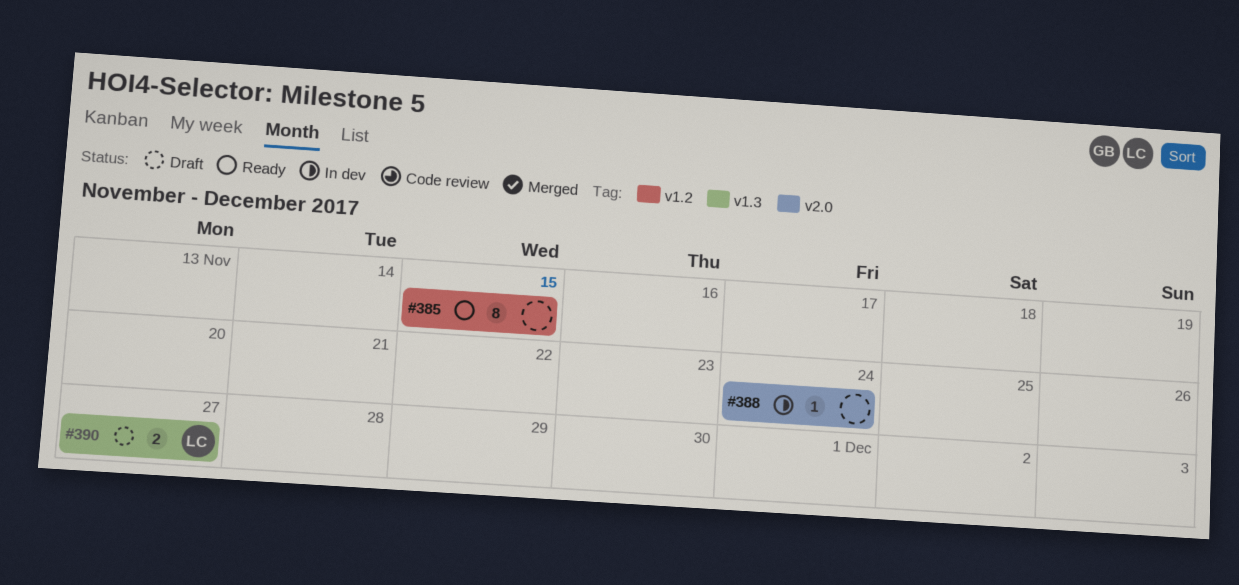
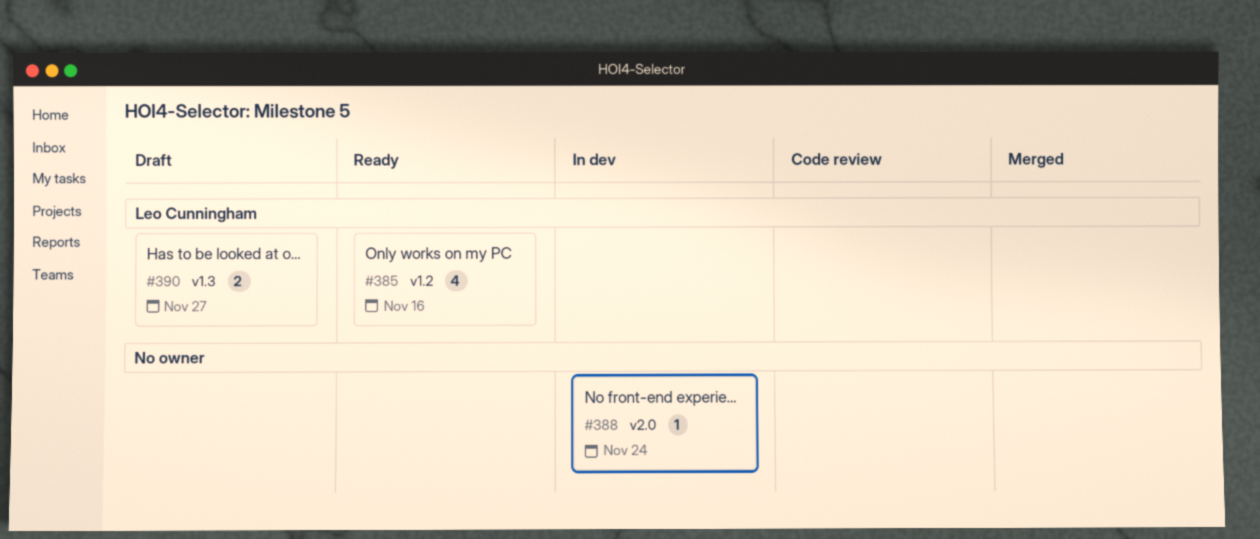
#385, owner: none -> Leo Cunningham
#385, estimate: 8 -> 4
#385, due: Nov 15 -> Nov 16

